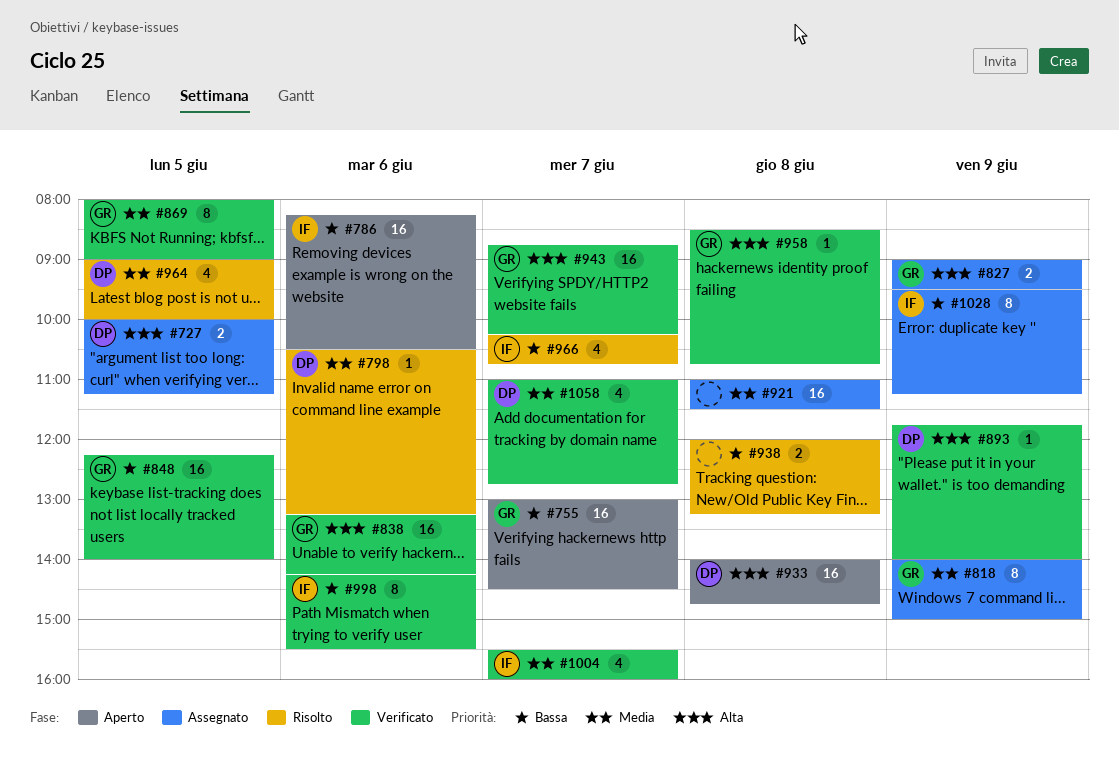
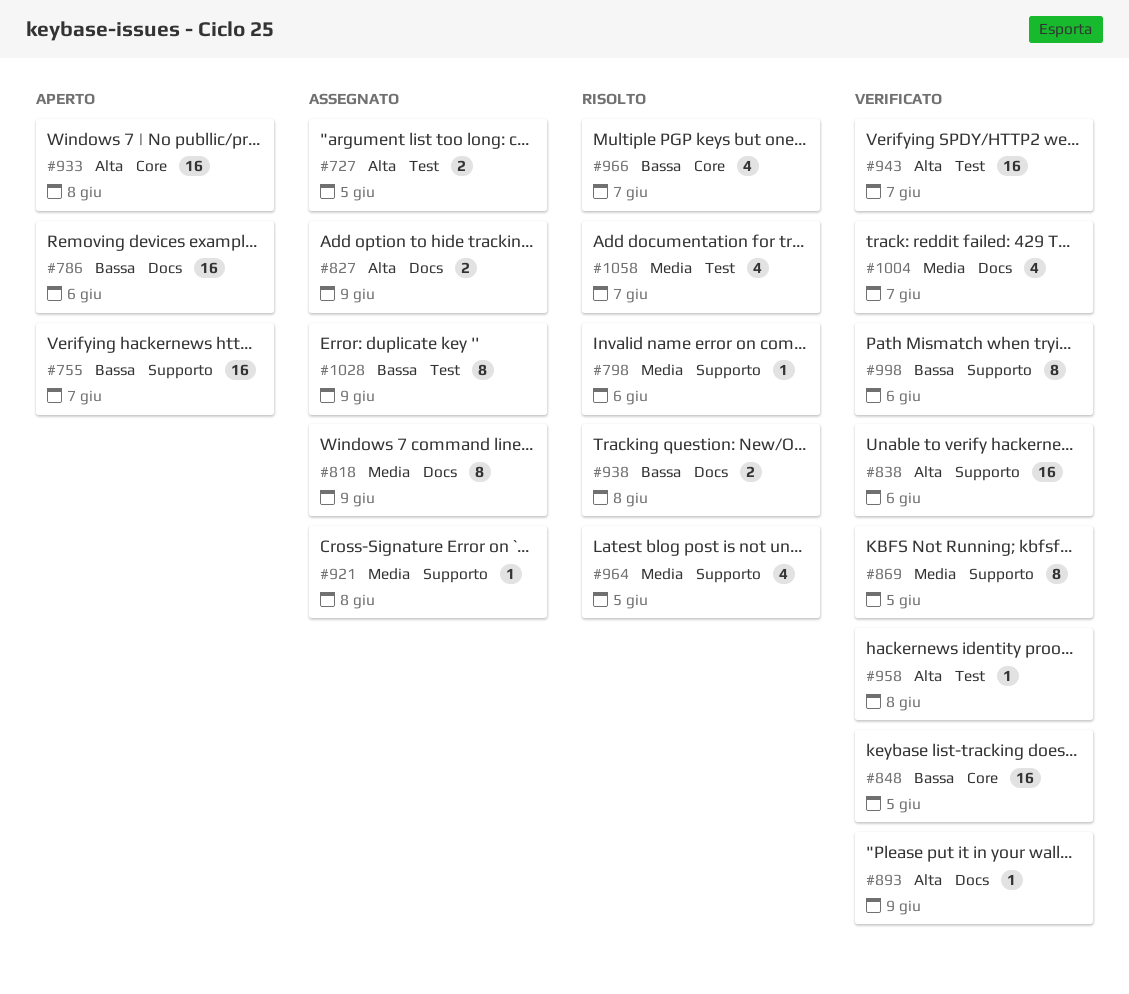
#921, estimate: 16 -> 1
#1058, status: Verificato -> Risolto

